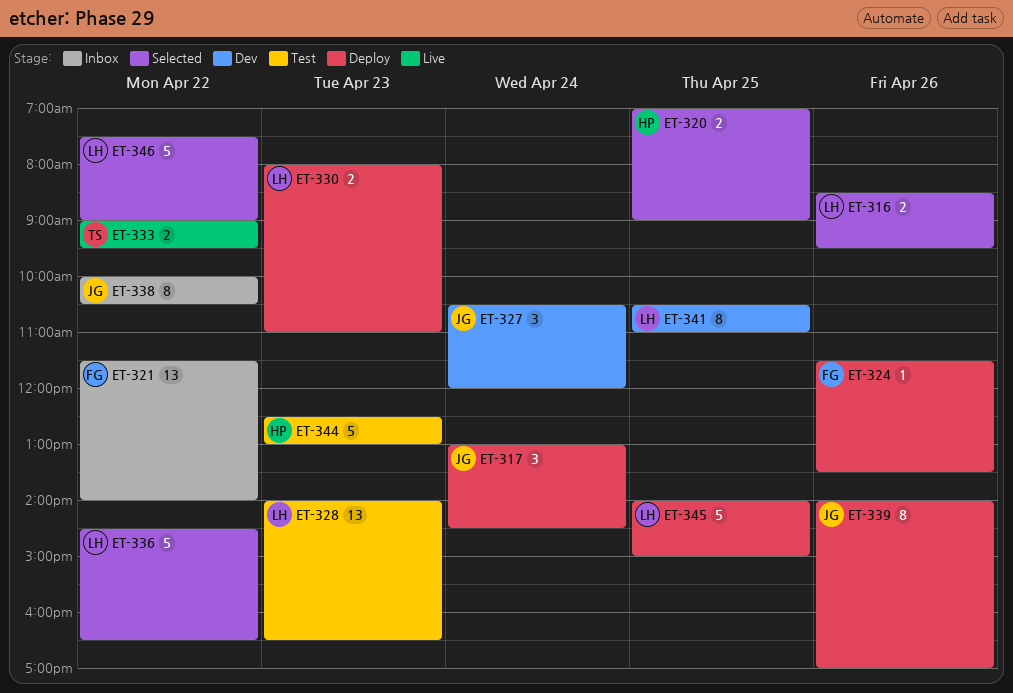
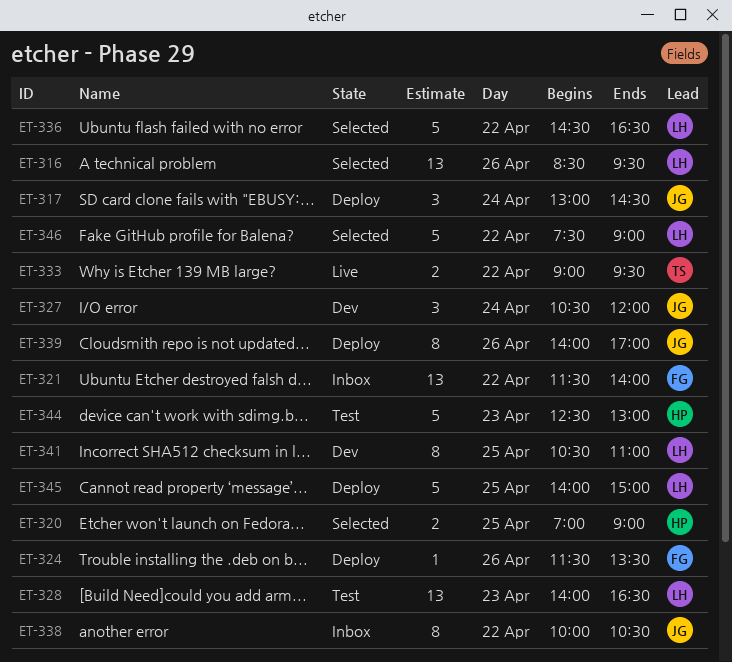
ET-316, estimate: 2 -> 13
ET-330: present -> none

